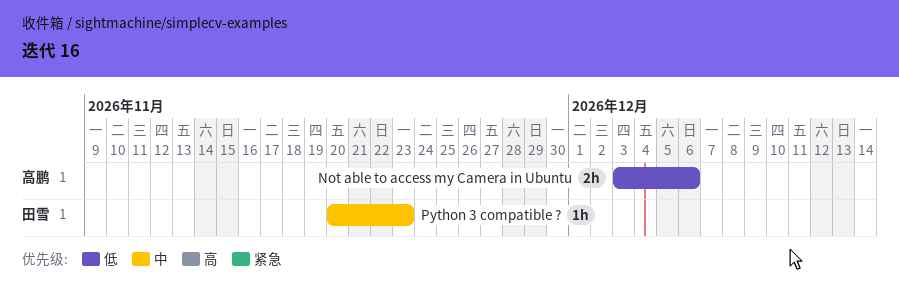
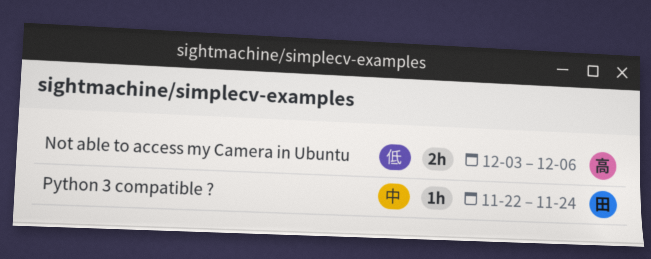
Python 3 compatible ?, start: Nov 20 -> Nov 22
Python 3 compatible ?, due: Nov 23 -> Nov 24

